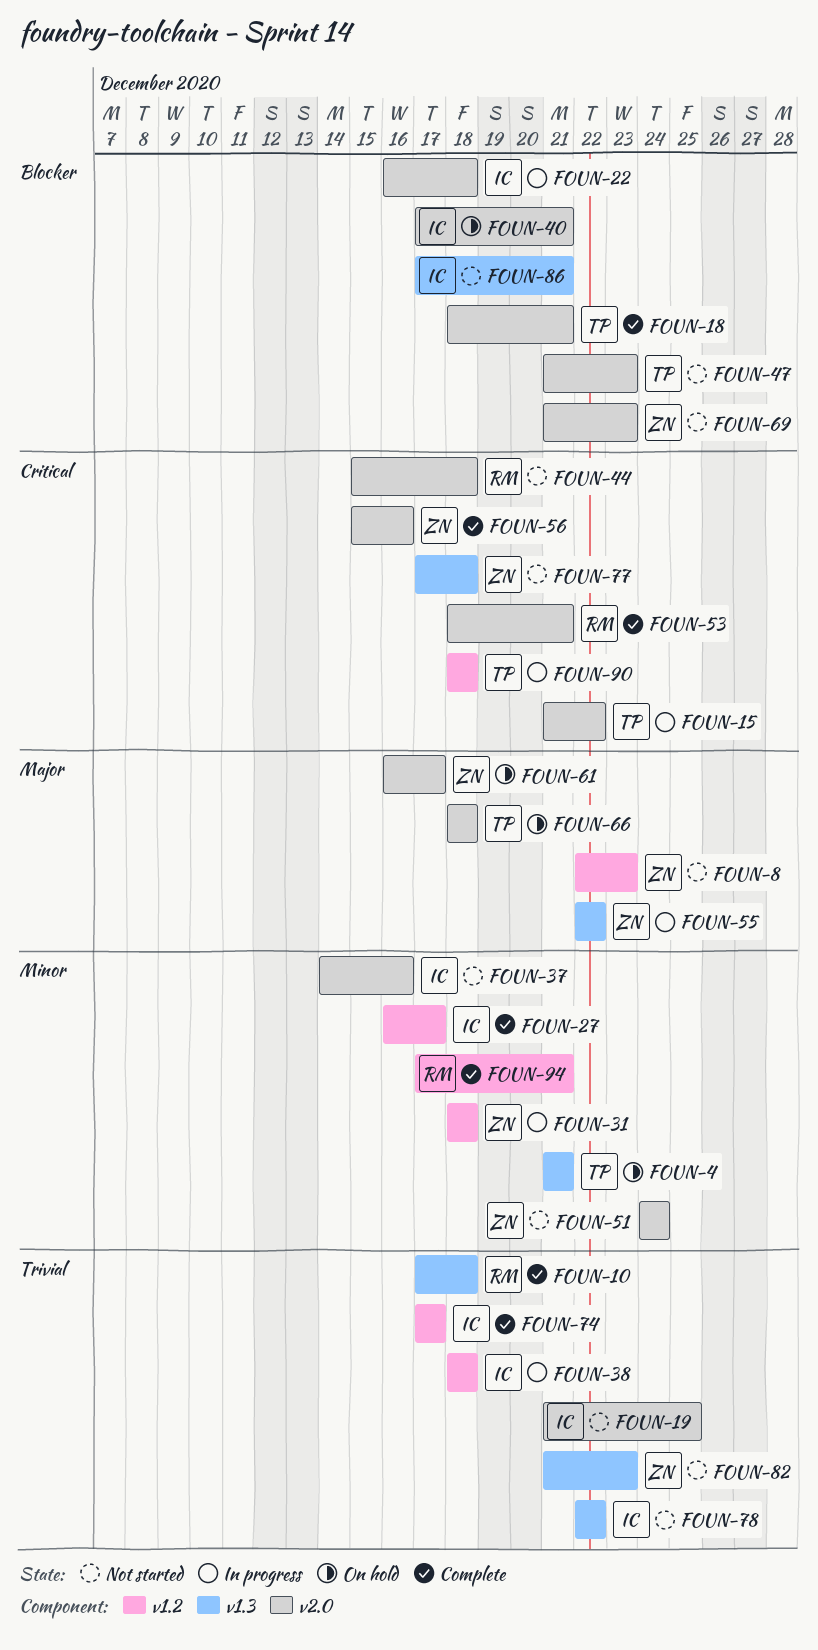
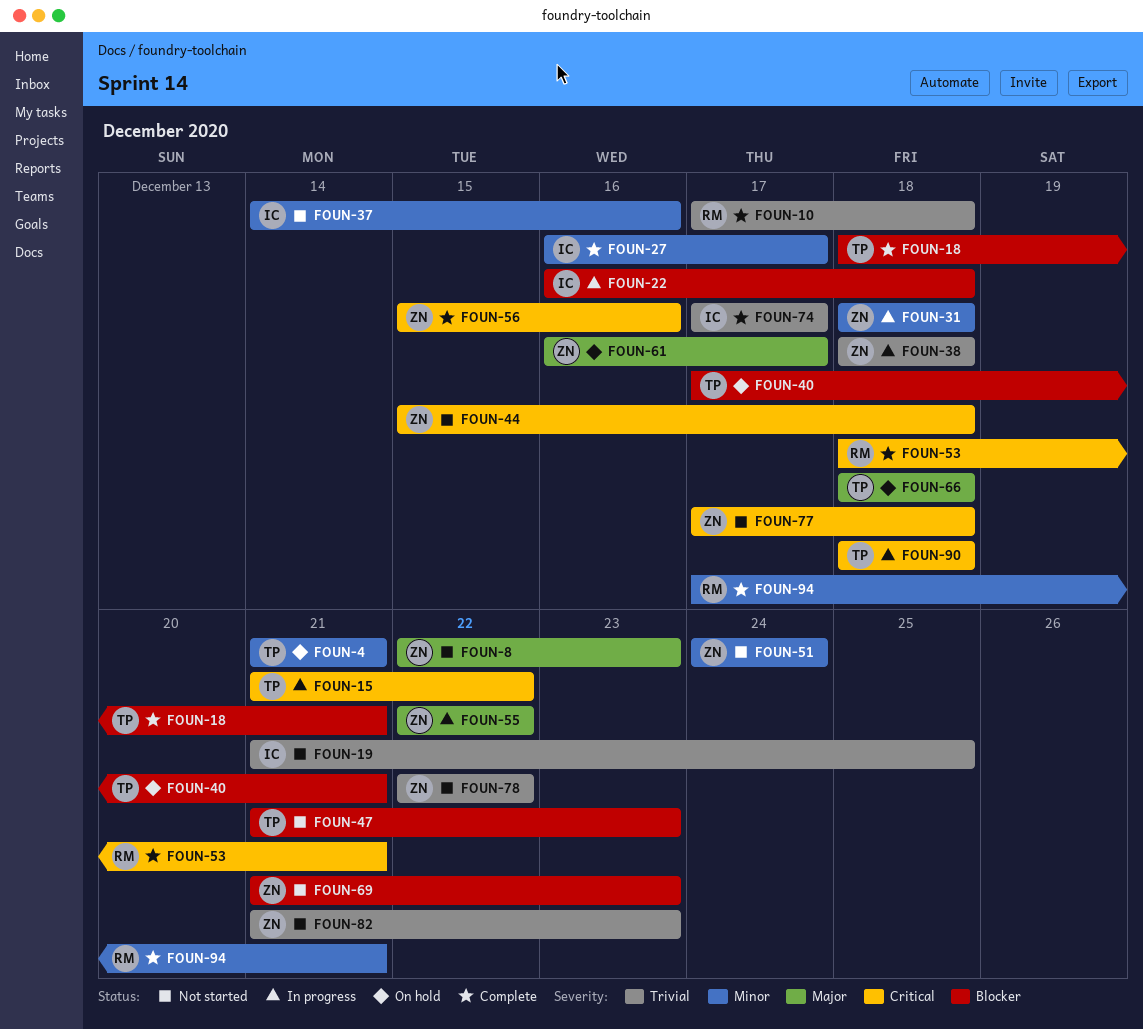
FOUN-38, owner: IC -> ZN
FOUN-40, owner: IC -> TP
FOUN-44, owner: RM -> ZN
FOUN-78, owner: IC -> ZN
FOUN-86: present -> none

